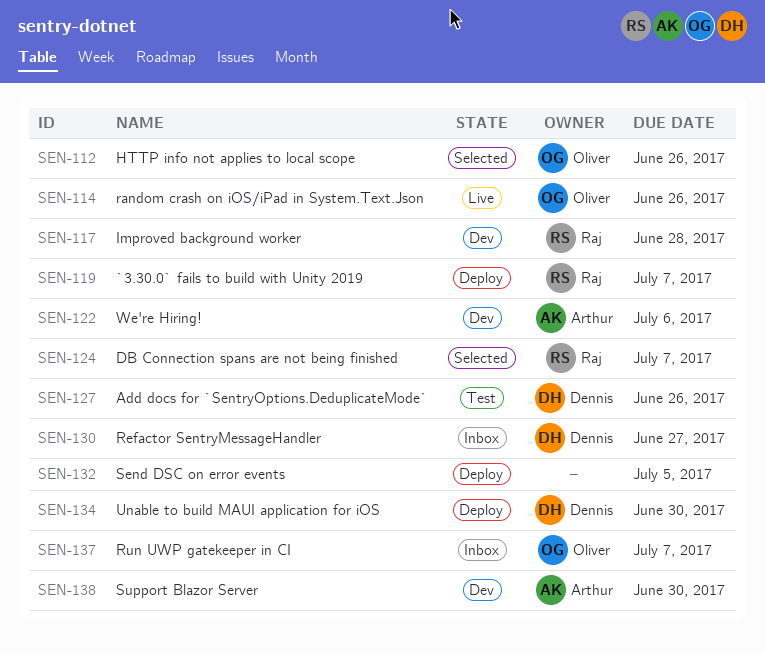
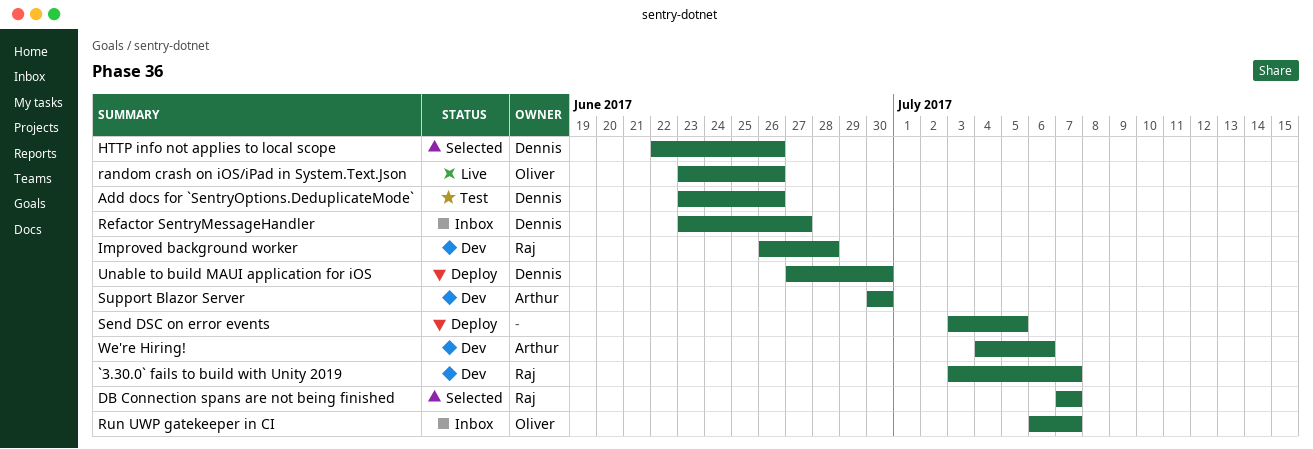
`3.30.0` fails to build with Unity 2019, status: Deploy -> Dev
HTTP info not applies to local scope, owner: Oliver -> Dennis

